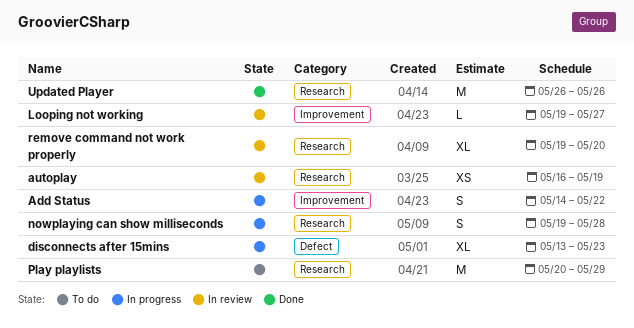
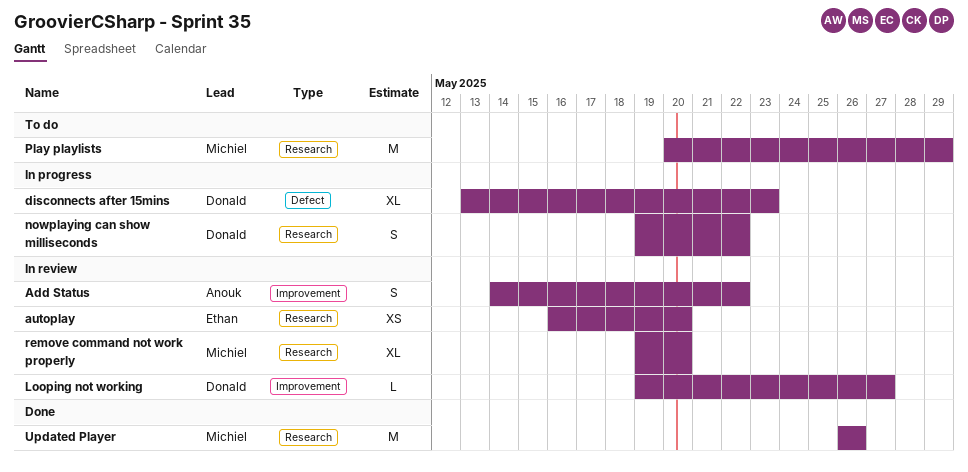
Add Status, status: In progress -> In review
autoplay, due: May 19 -> May 20
nowplaying can show milliseconds, due: May 28 -> May 22

